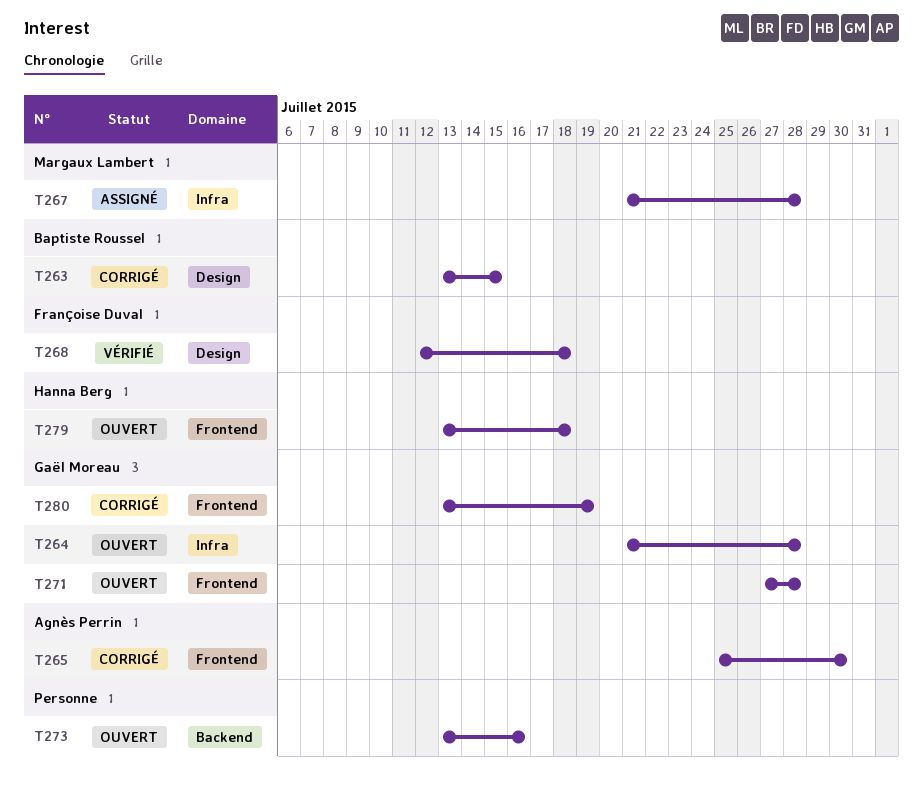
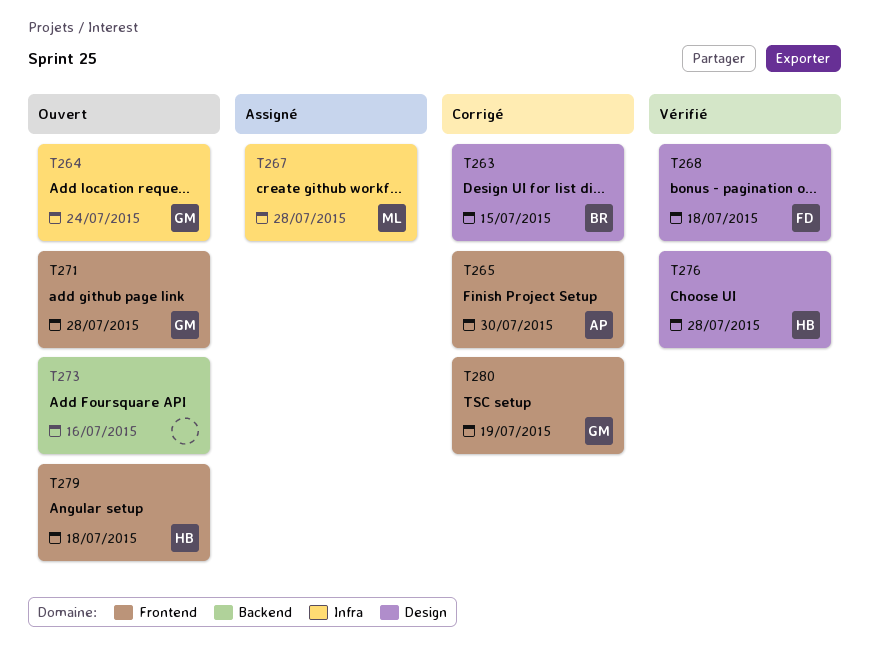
T264, due: Jul 28 -> Jul 24
T276: none -> present

